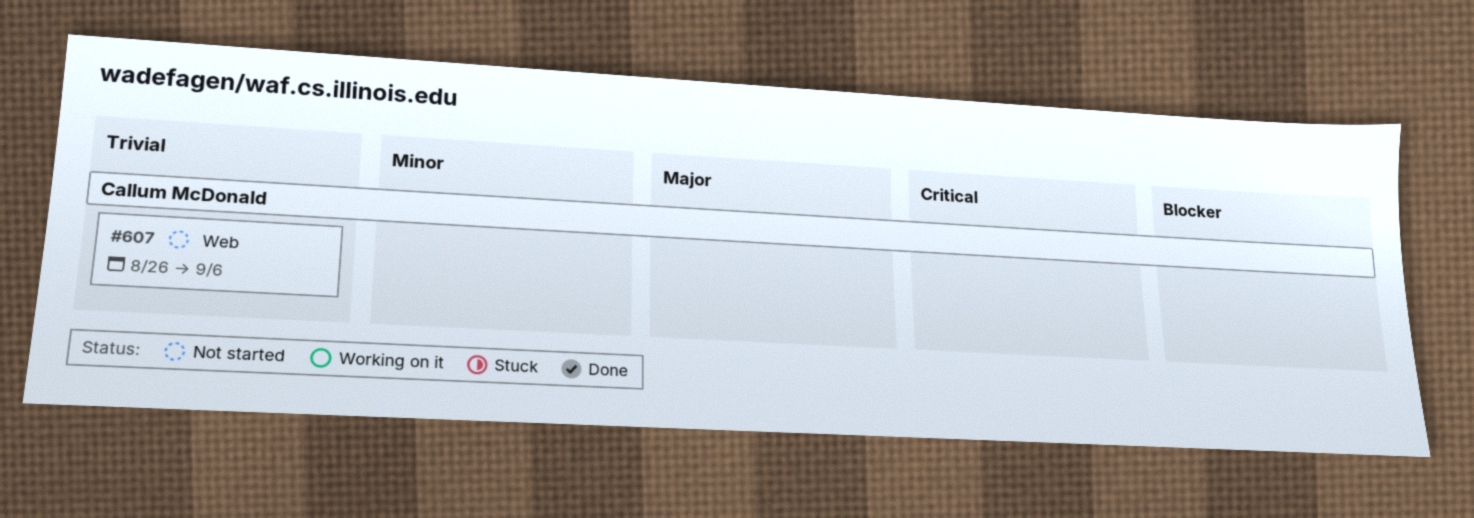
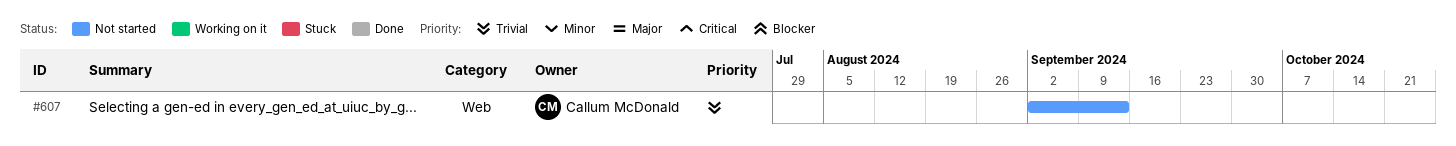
#607, start: Aug 26 -> Sep 2
#607, due: Sep 6 -> Sep 13

